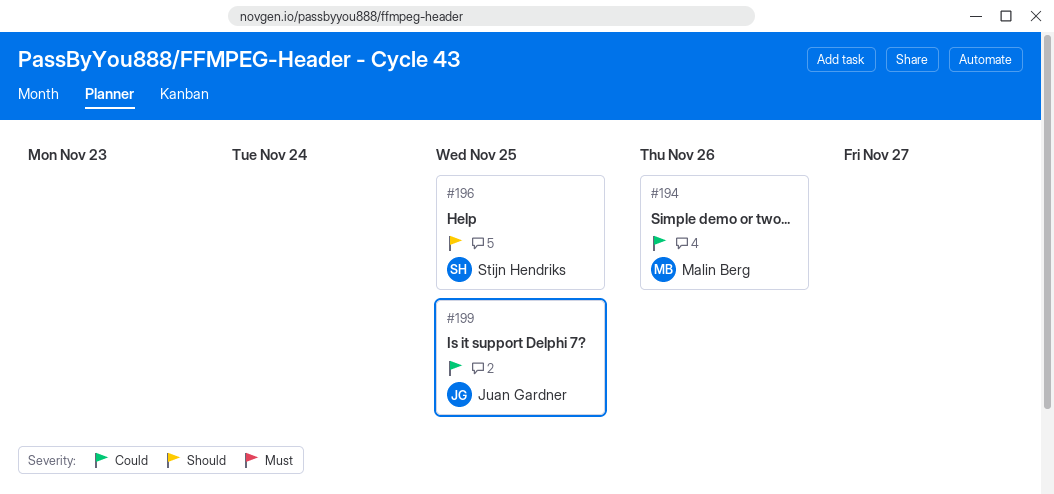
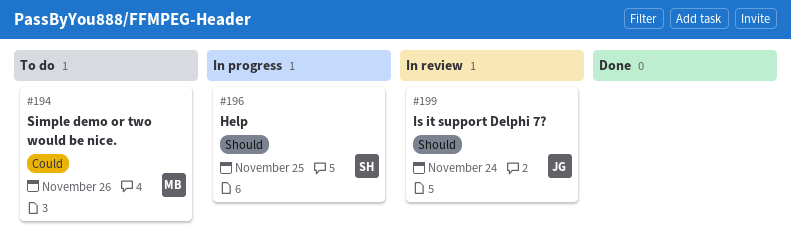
#199, priority: Could -> Should
#199, due: Nov 25 -> Nov 24

